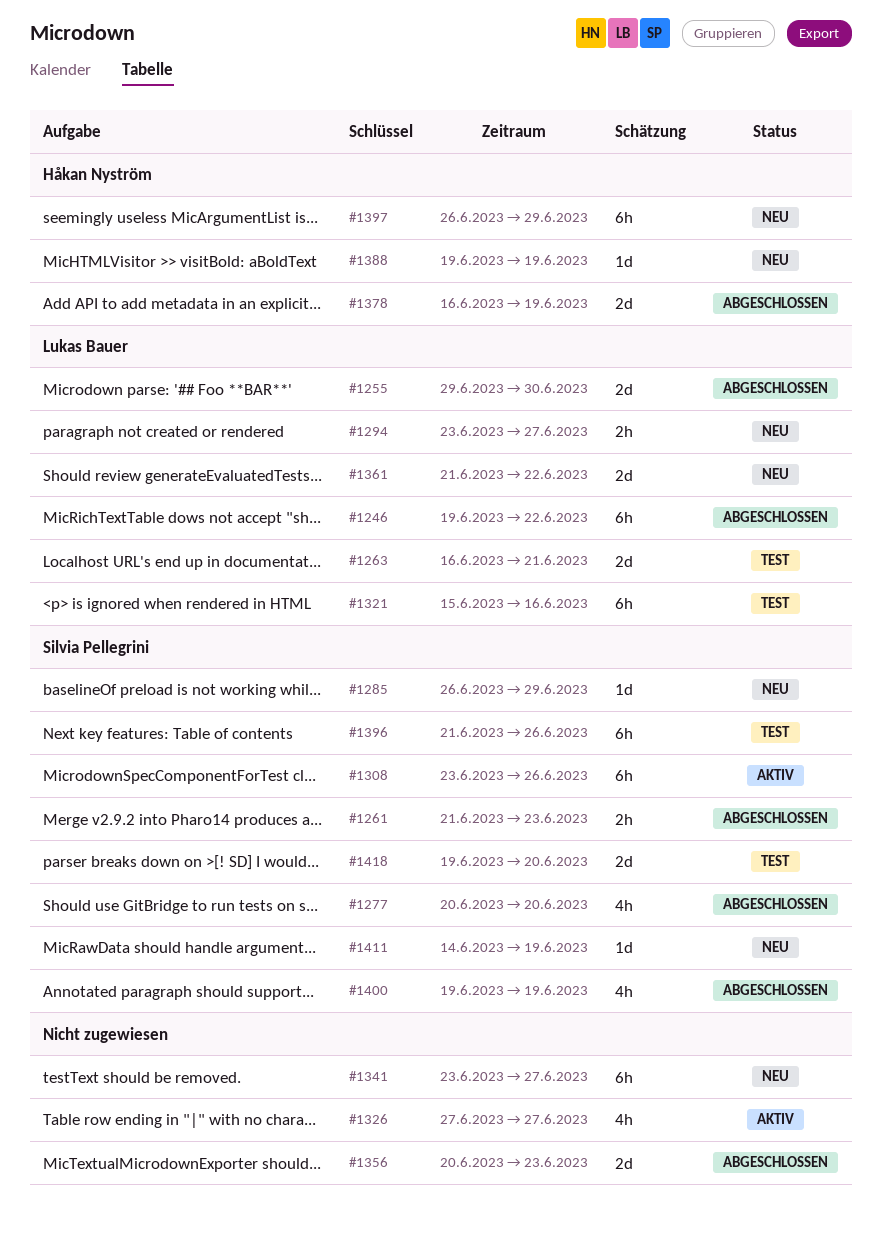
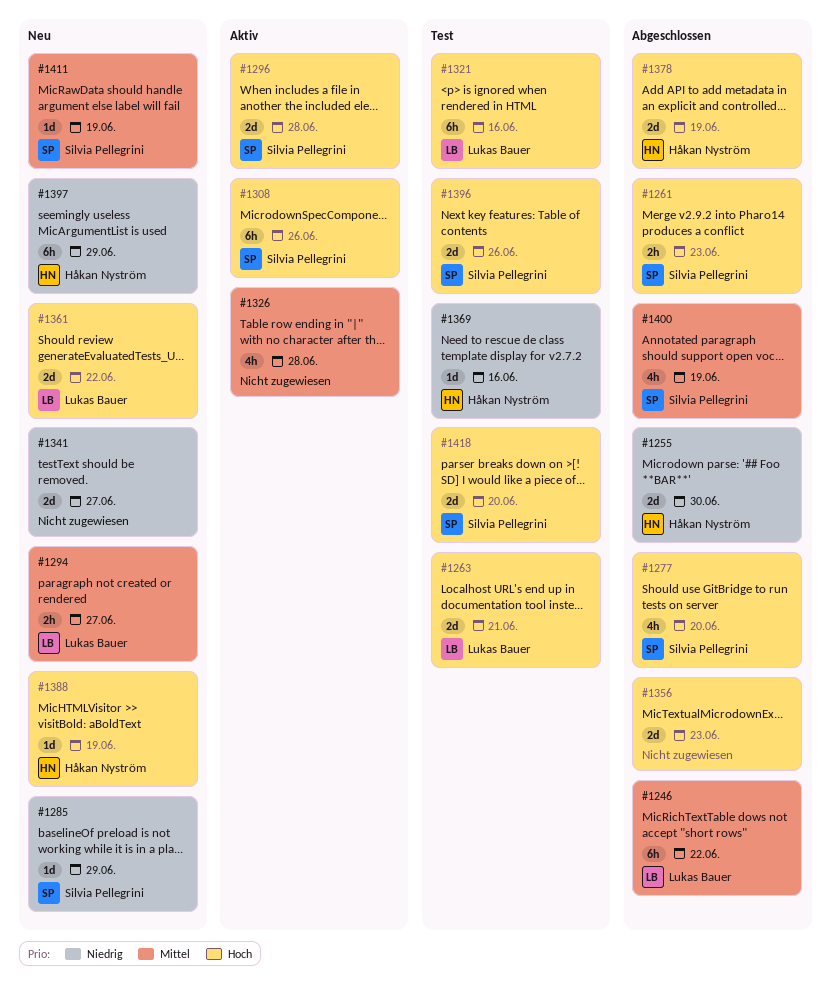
#1255, owner: Lukas Bauer -> Håkan Nyström
#1296: none -> present
#1326, due: Jun 27 -> Jun 28
#1341, estimate: 6h -> 2d
#1369: none -> present
#1396, estimate: 6h -> 2d

